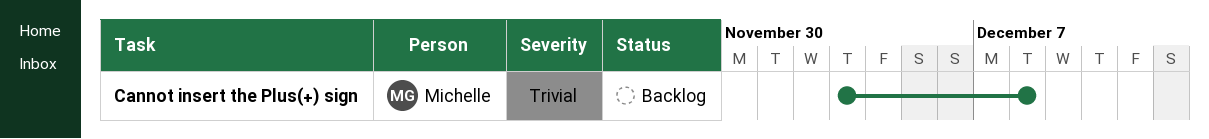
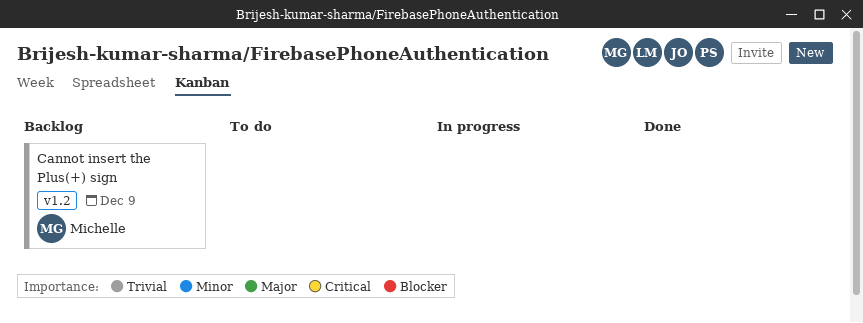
Cannot insert the Plus(+) sign, due: Dec 8 -> Dec 9

